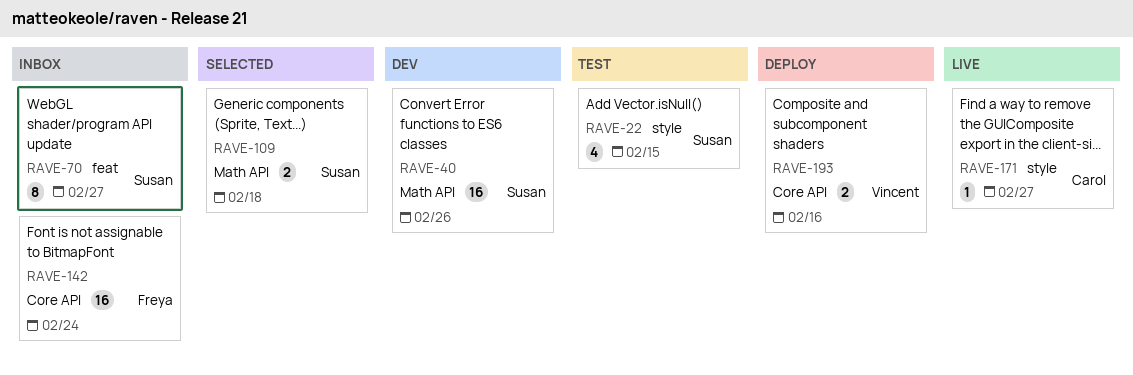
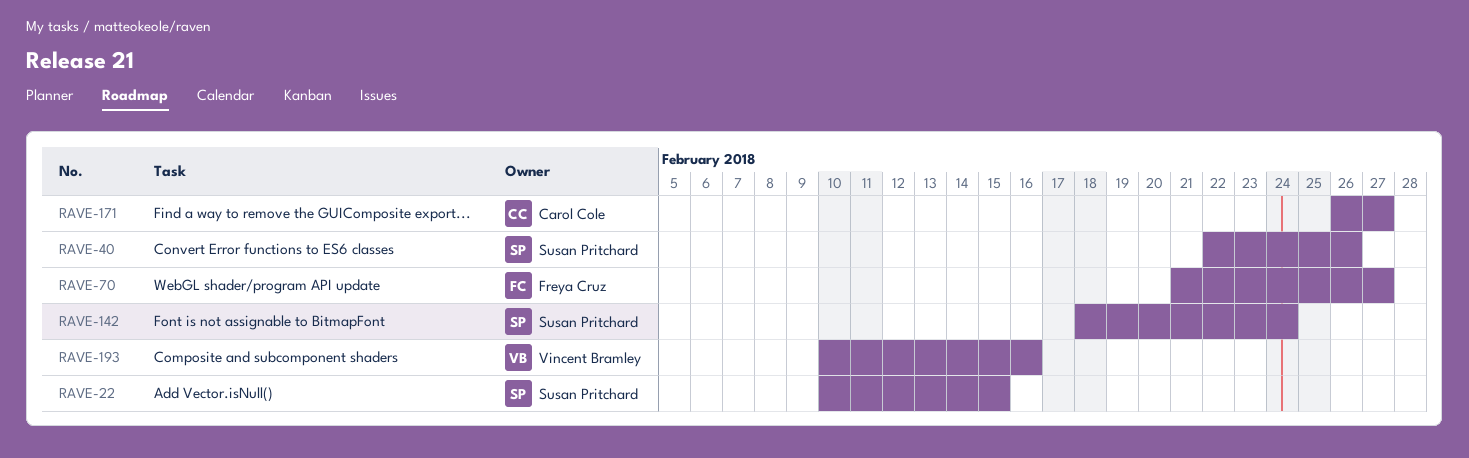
RAVE-70, owner: Susan Pritchard -> Freya Cruz
RAVE-109: present -> none
RAVE-142, owner: Freya Cruz -> Susan Pritchard

